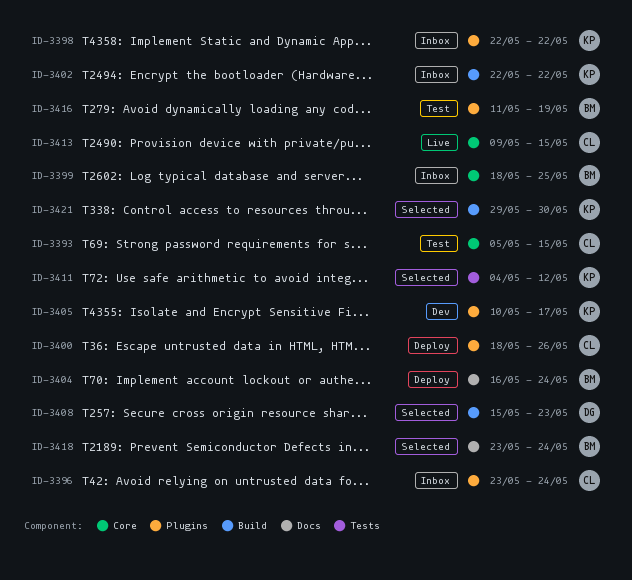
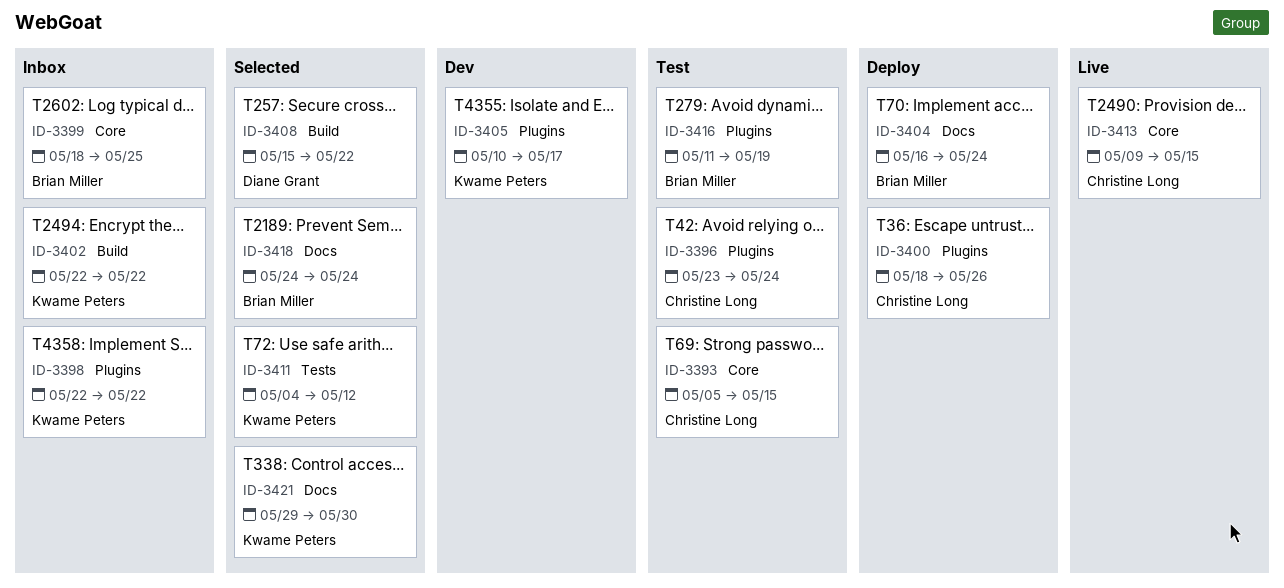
ID-3396, status: Inbox -> Test
ID-3408, due: May 23 -> May 22
ID-3418, start: May 23 -> May 24
ID-3421, label: Build -> Docs

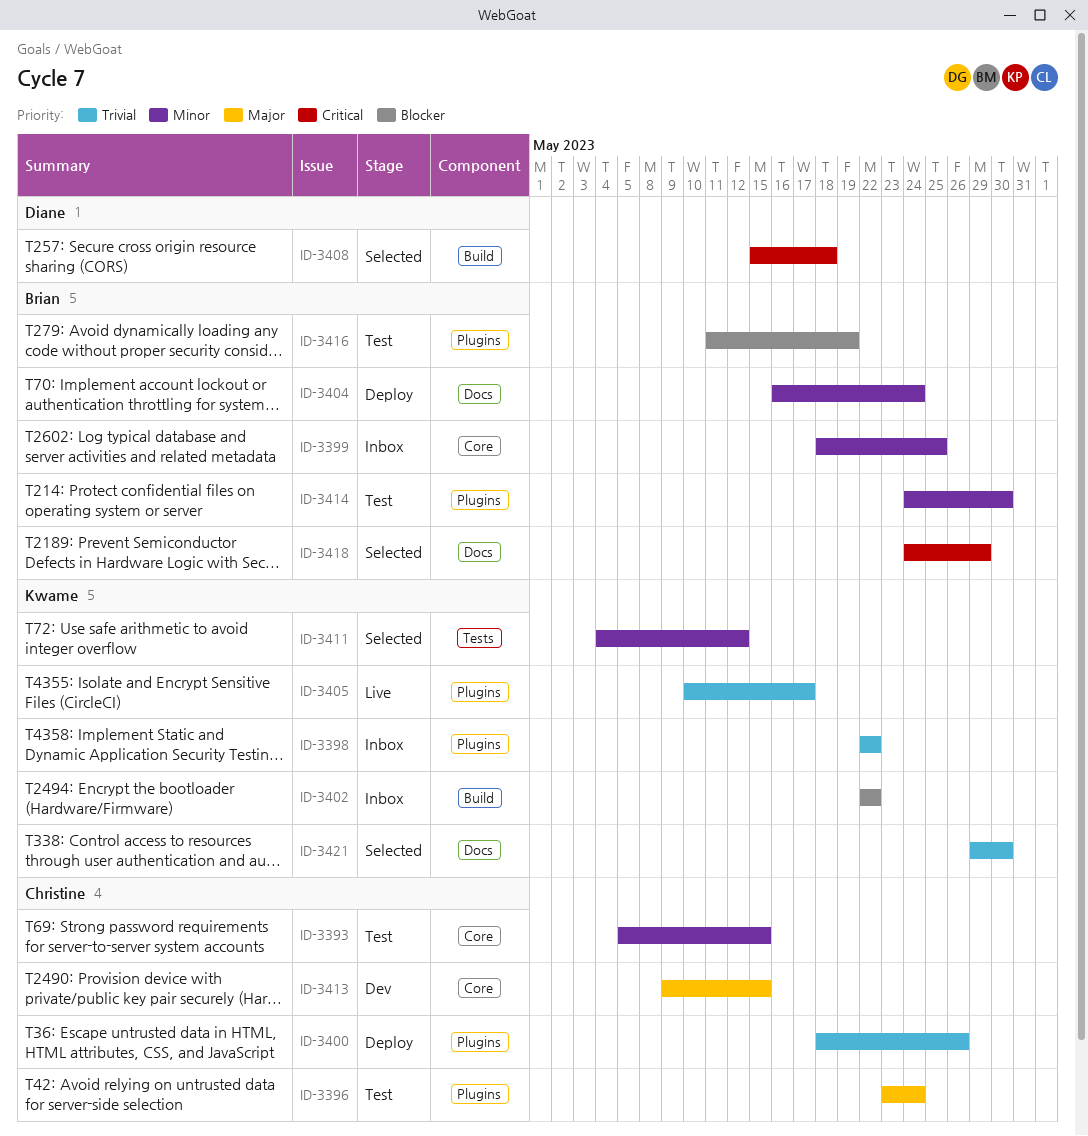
ID-3405, status: Dev -> Live
ID-3408, due: May 22 -> May 18
ID-3413, status: Live -> Dev
ID-3414: none -> present
ID-3418, due: May 24 -> May 29

